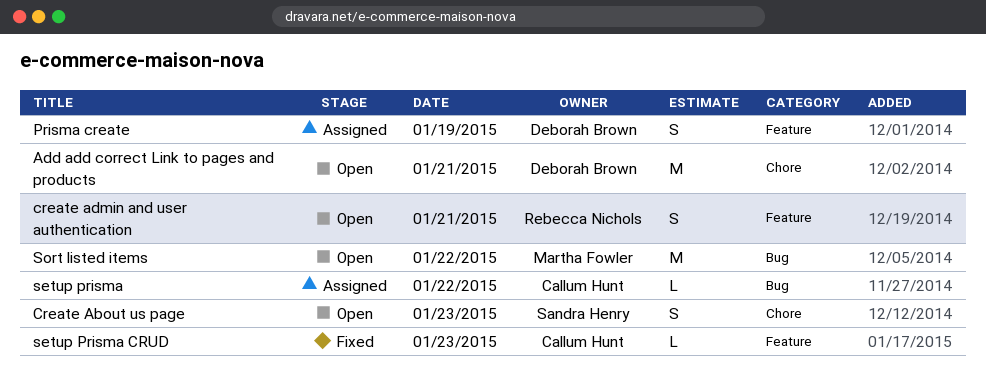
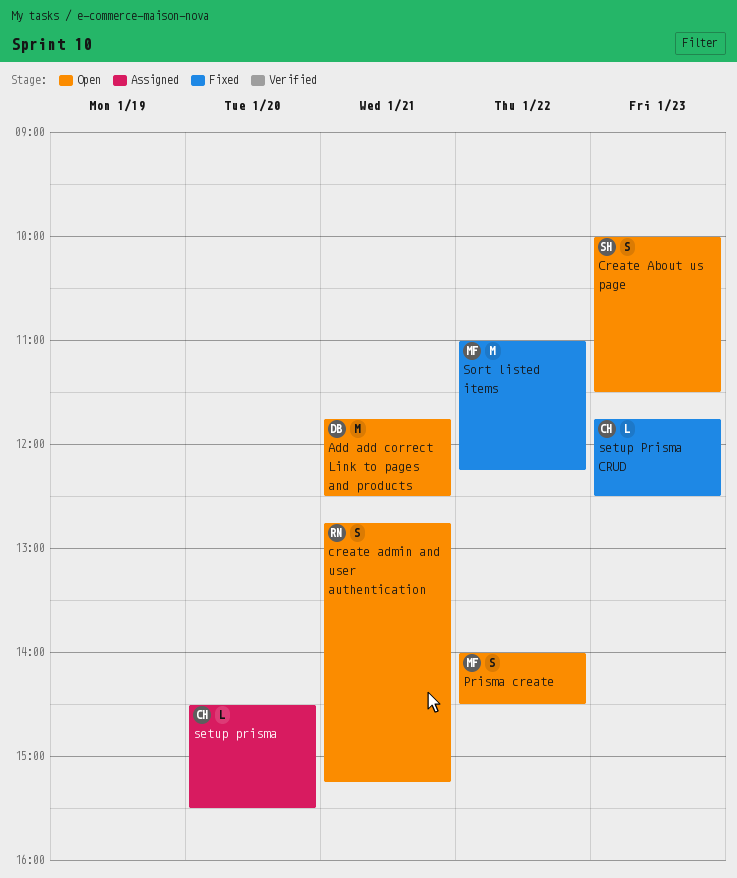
Prisma create, status: Assigned -> Open
Prisma create, owner: Deborah Brown -> Martha Fowler
Prisma create, day: Jan 19 -> Jan 22
setup prisma, day: Jan 22 -> Jan 20
Sort listed items, status: Open -> Fixed

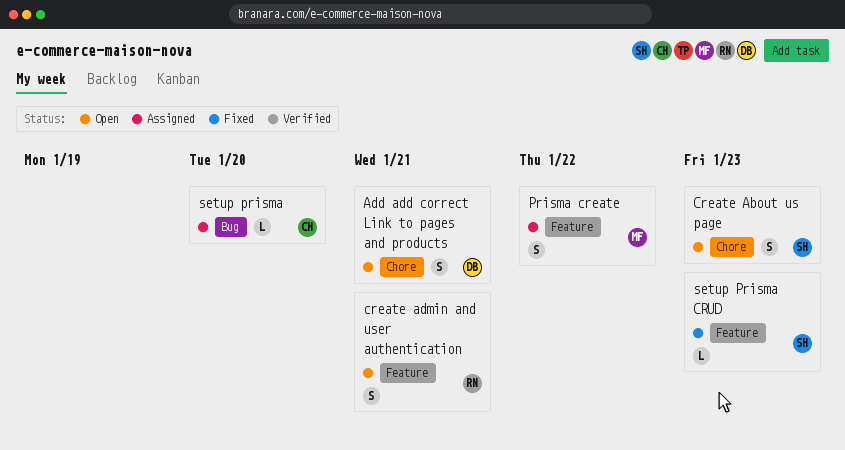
Add add correct Link to pages and products, estimate: M -> S
Prisma create, status: Open -> Assigned
setup Prisma CRUD, owner: CH -> SH
Sort listed items: present -> none

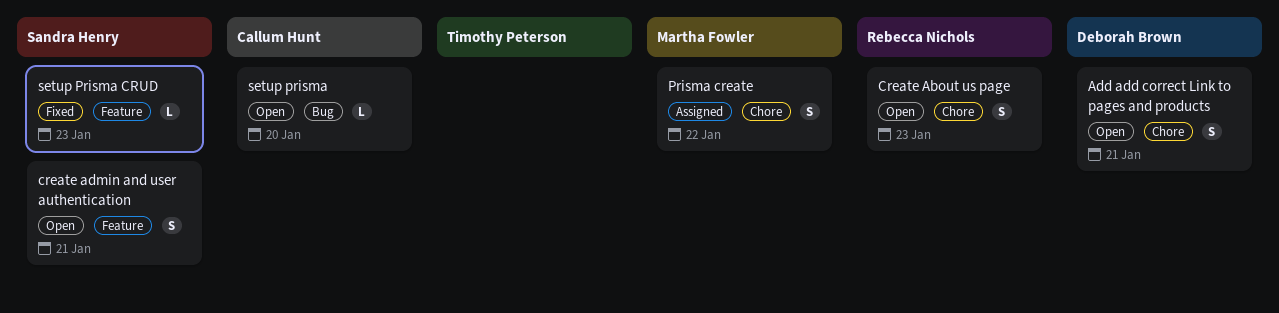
Create About us page, owner: Sandra Henry -> Rebecca Nichols
create admin and user authentication, owner: Rebecca Nichols -> Sandra Henry
Prisma create, label: Feature -> Chore
setup prisma, status: Assigned -> Open

